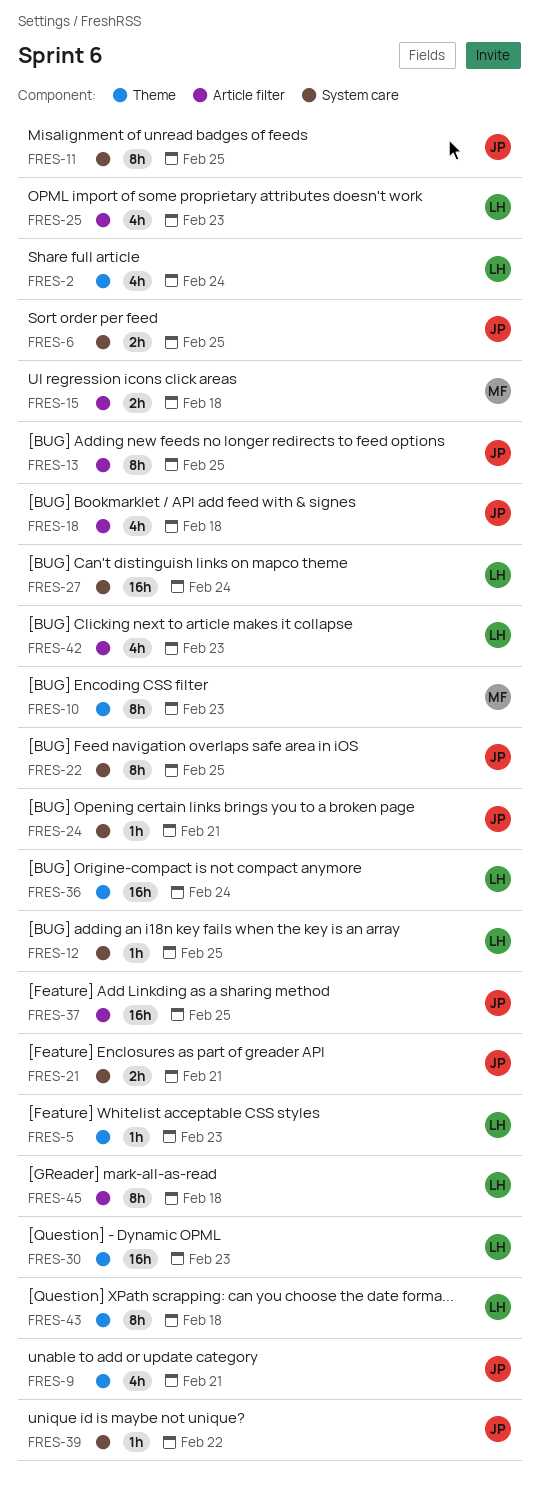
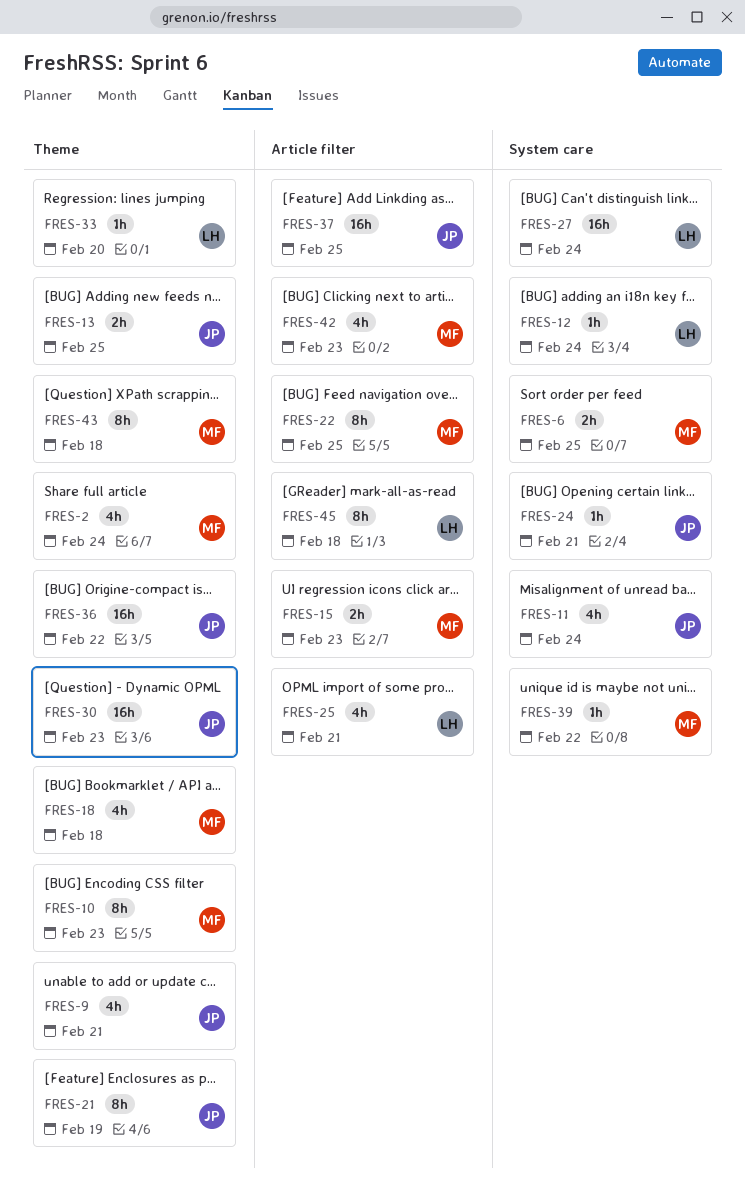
FRES-2, owner: LH -> MF
FRES-5: present -> none
FRES-6, owner: JP -> MF
FRES-11, estimate: 8h -> 4h
FRES-11, due: Feb 25 -> Feb 24
FRES-12, due: Feb 25 -> Feb 24
FRES-13, label: Article filter -> Theme
FRES-13, estimate: 8h -> 2h
FRES-15, due: Feb 18 -> Feb 23
FRES-18, owner: JP -> MF
FRES-18, label: Article filter -> Theme
FRES-21, label: System care -> Theme
FRES-21, estimate: 2h -> 8h
FRES-21, due: Feb 21 -> Feb 19
FRES-22, owner: JP -> MF
FRES-22, label: System care -> Article filter
FRES-25, due: Feb 23 -> Feb 21
FRES-30, owner: LH -> JP
FRES-33: none -> present
FRES-36, owner: LH -> JP
FRES-36, due: Feb 24 -> Feb 22
FRES-39, owner: JP -> MF
FRES-42, owner: LH -> MF
FRES-43, owner: LH -> MF

